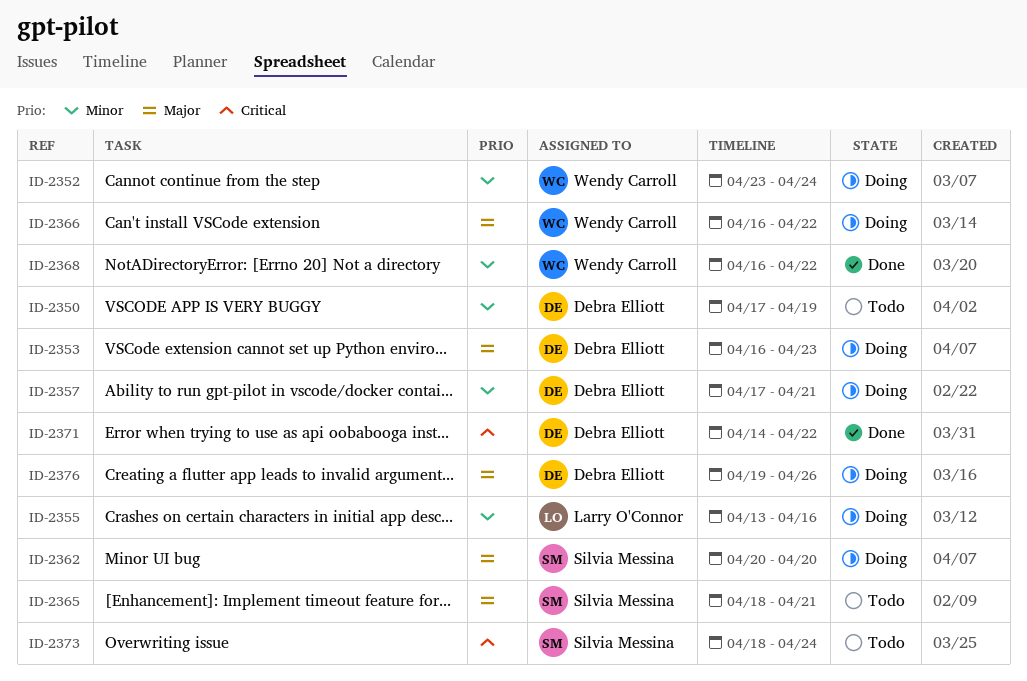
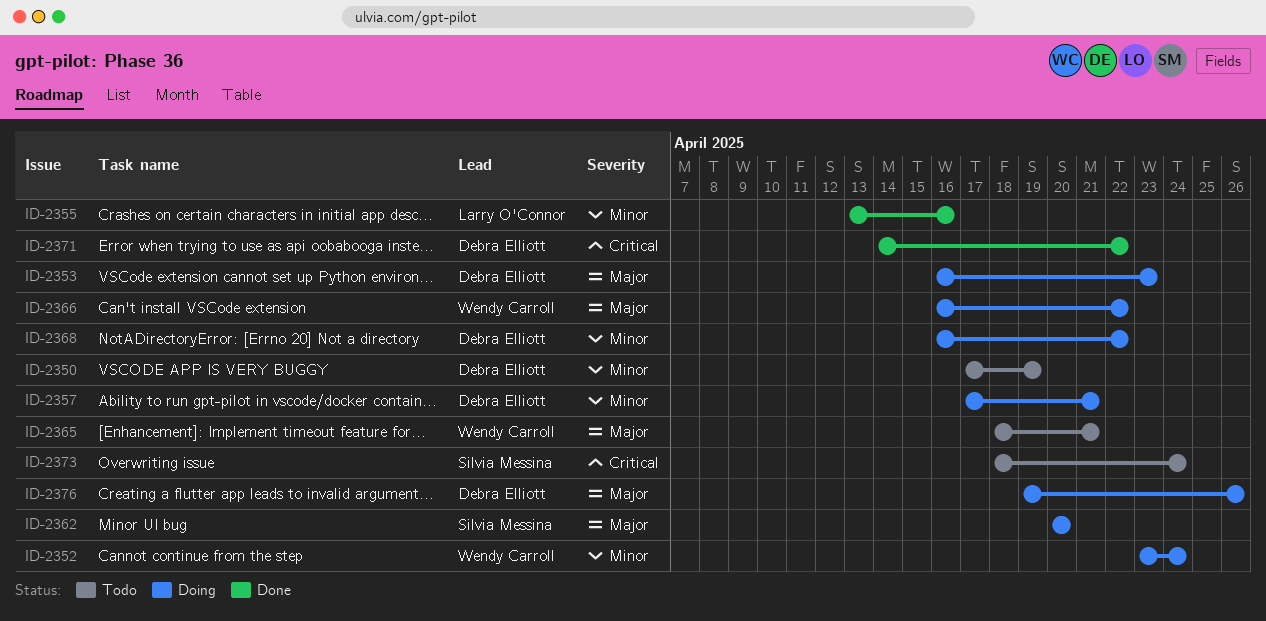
ID-2355, status: Doing -> Done
ID-2365, owner: Silvia Messina -> Wendy Carroll
ID-2368, status: Done -> Doing
ID-2368, owner: Wendy Carroll -> Debra Elliott

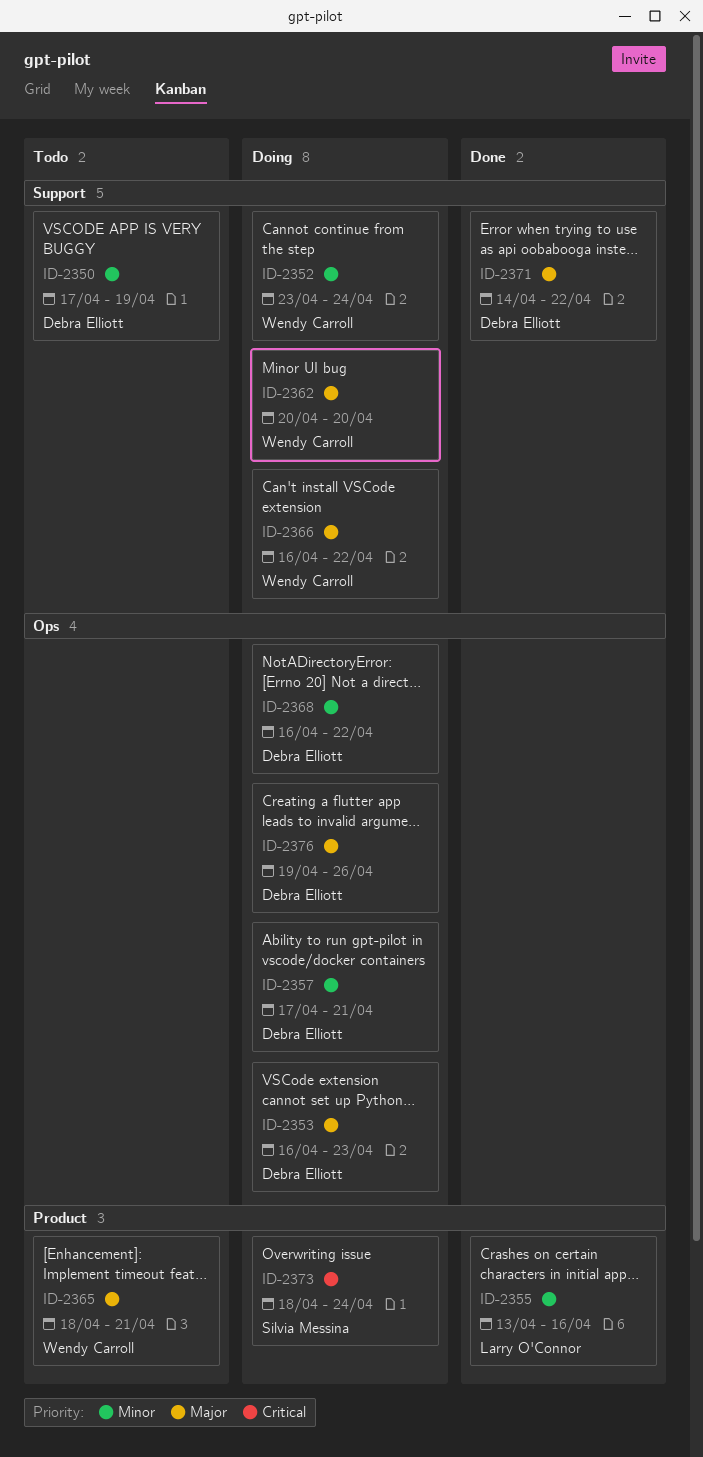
ID-2362, owner: Silvia Messina -> Wendy Carroll
ID-2371, priority: Critical -> Major
ID-2373, status: Todo -> Doing

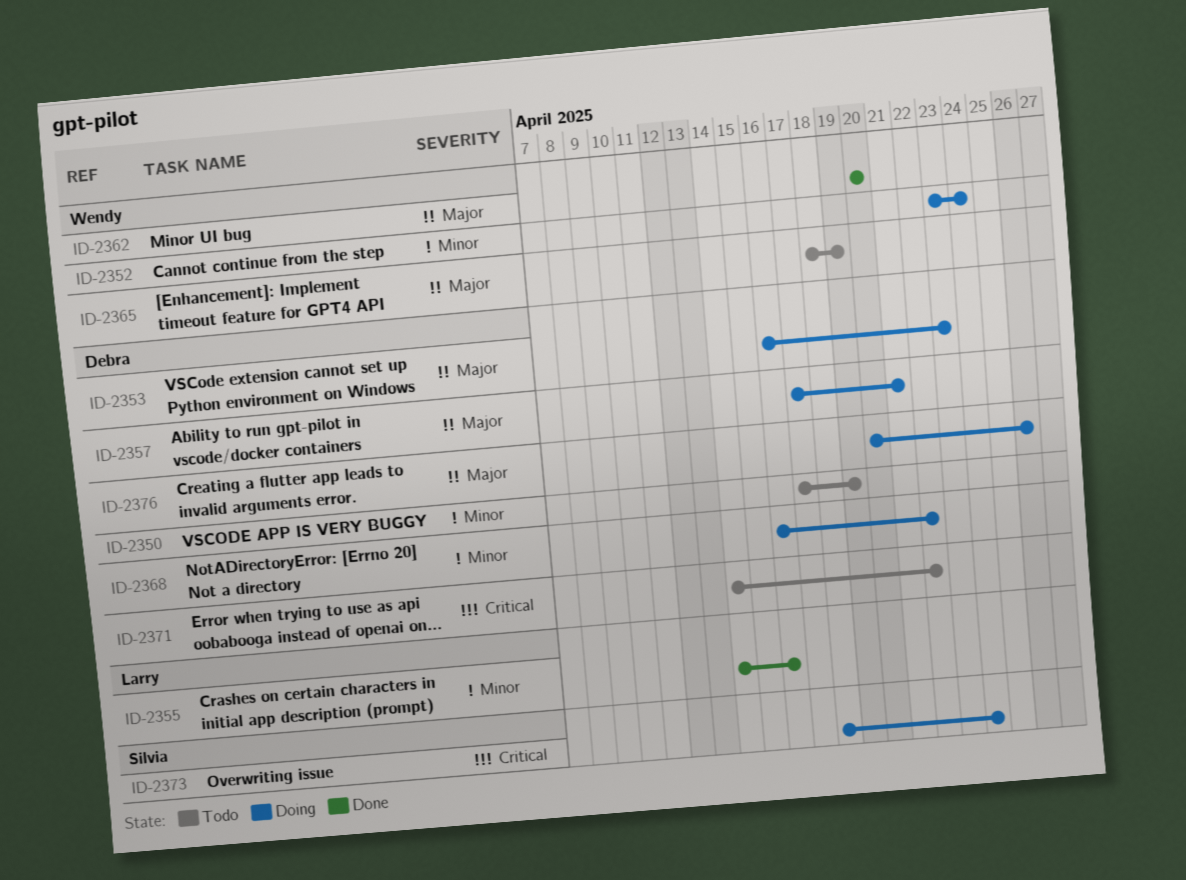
ID-2355, start: Apr 13 -> Apr 14
ID-2357, priority: Minor -> Major
ID-2362, status: Doing -> Done
ID-2365, due: Apr 21 -> Apr 19
ID-2366: present -> none
ID-2371, status: Done -> Todo
ID-2371, priority: Major -> Critical
ID-2376, start: Apr 19 -> Apr 20

